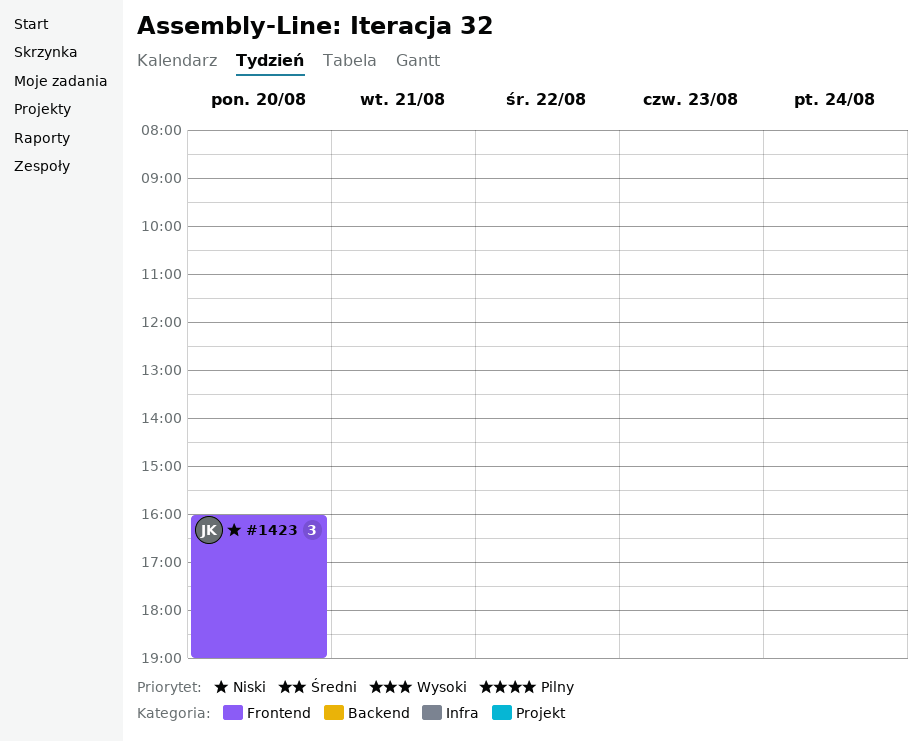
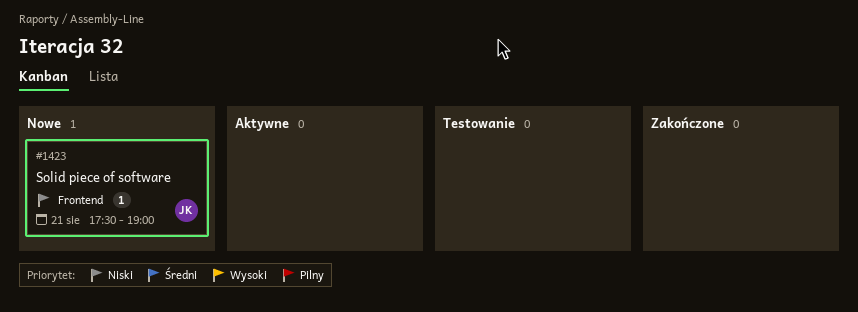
#1423, estimate: 3 -> 1
#1423, day: Aug 20 -> Aug 21
#1423, begins: 16:00 -> 17:30

